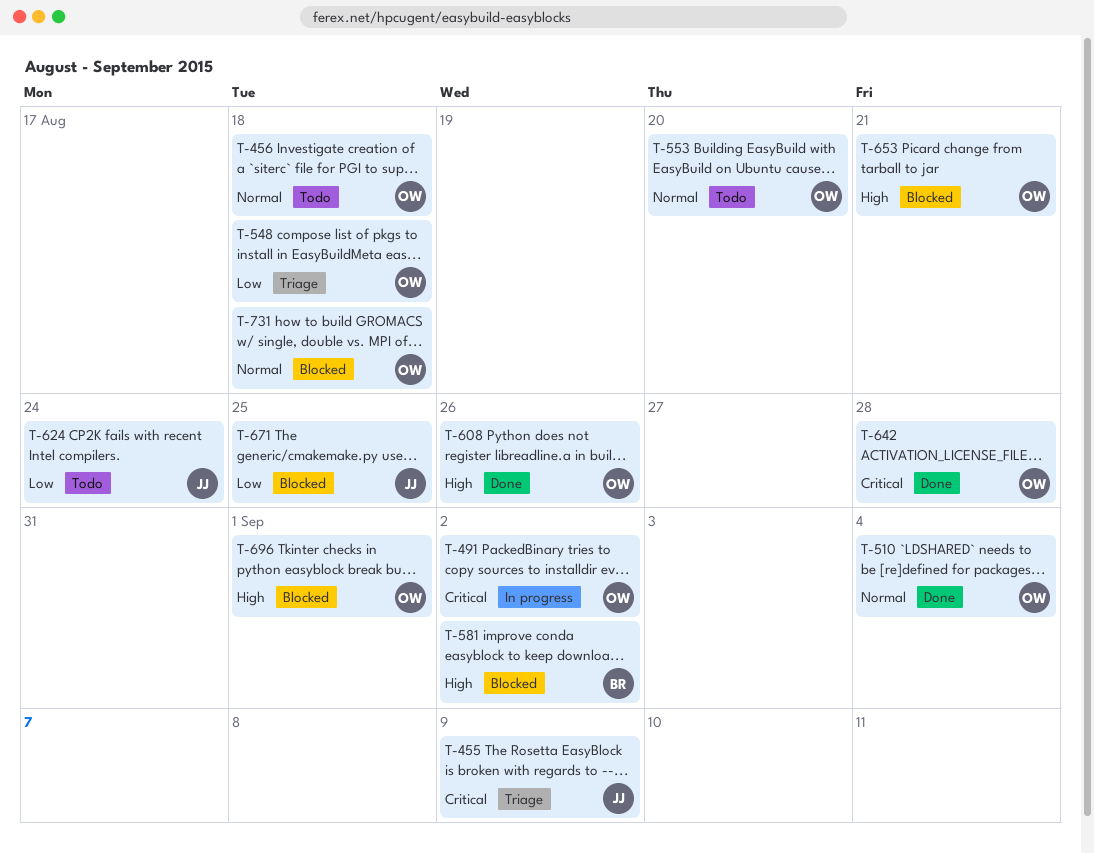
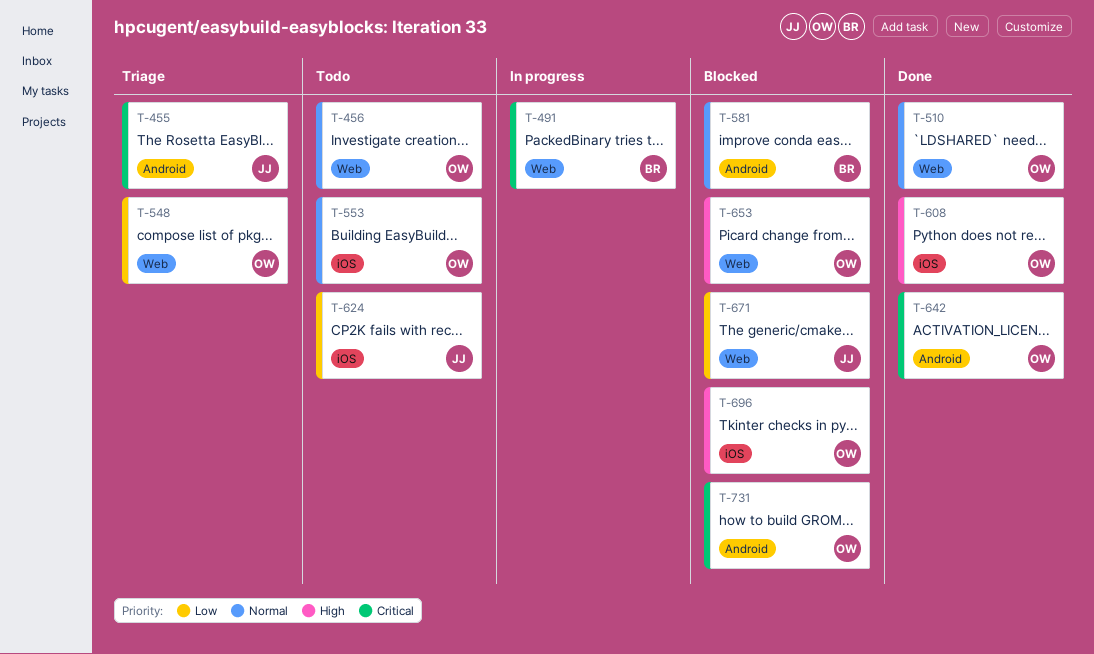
T-491, owner: OW -> BR
T-581, priority: High -> Normal
T-731, priority: Normal -> Critical

